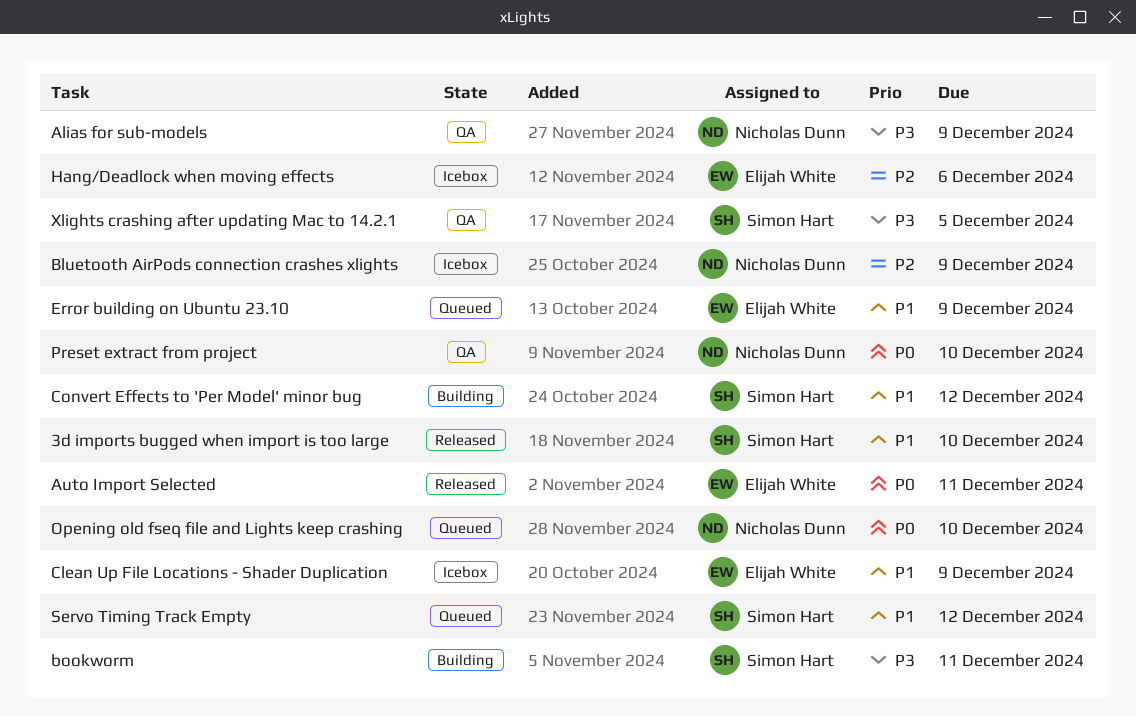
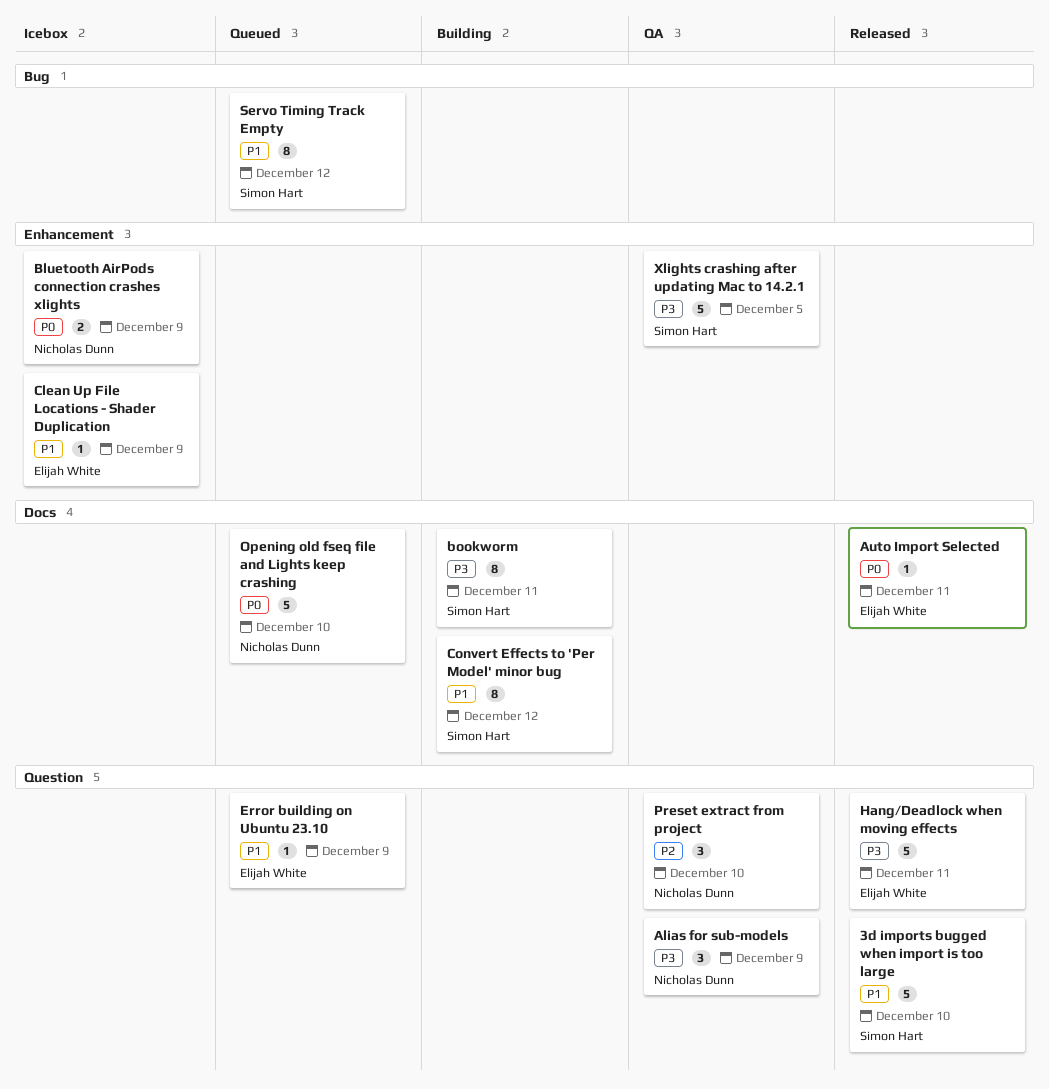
Bluetooth AirPods connection crashes xlights, priority: P2 -> P0
Hang/Deadlock when moving effects, status: Icebox -> Released
Hang/Deadlock when moving effects, priority: P2 -> P3
Hang/Deadlock when moving effects, due: Dec 6 -> Dec 11
Preset extract from project, priority: P0 -> P2

